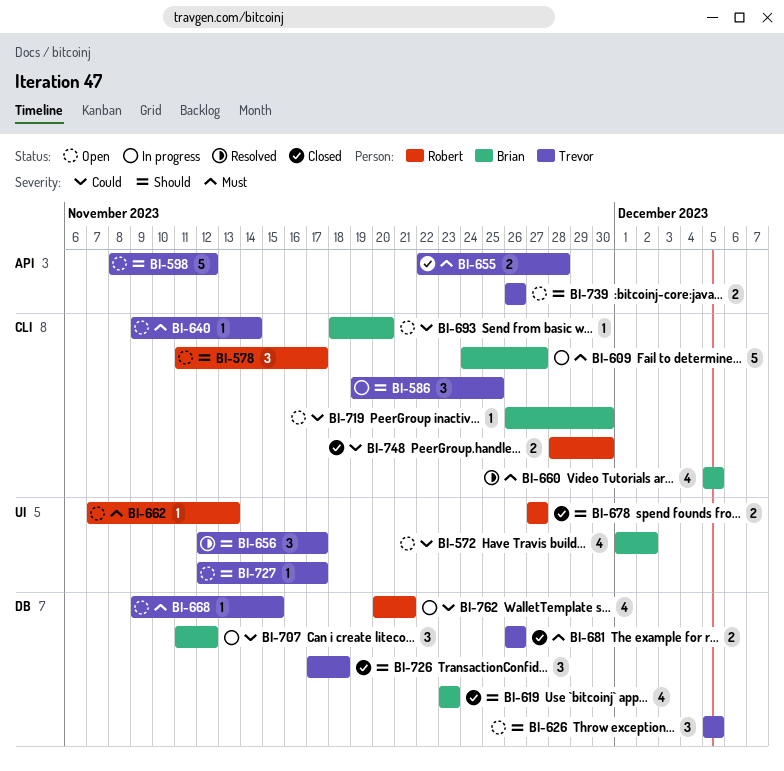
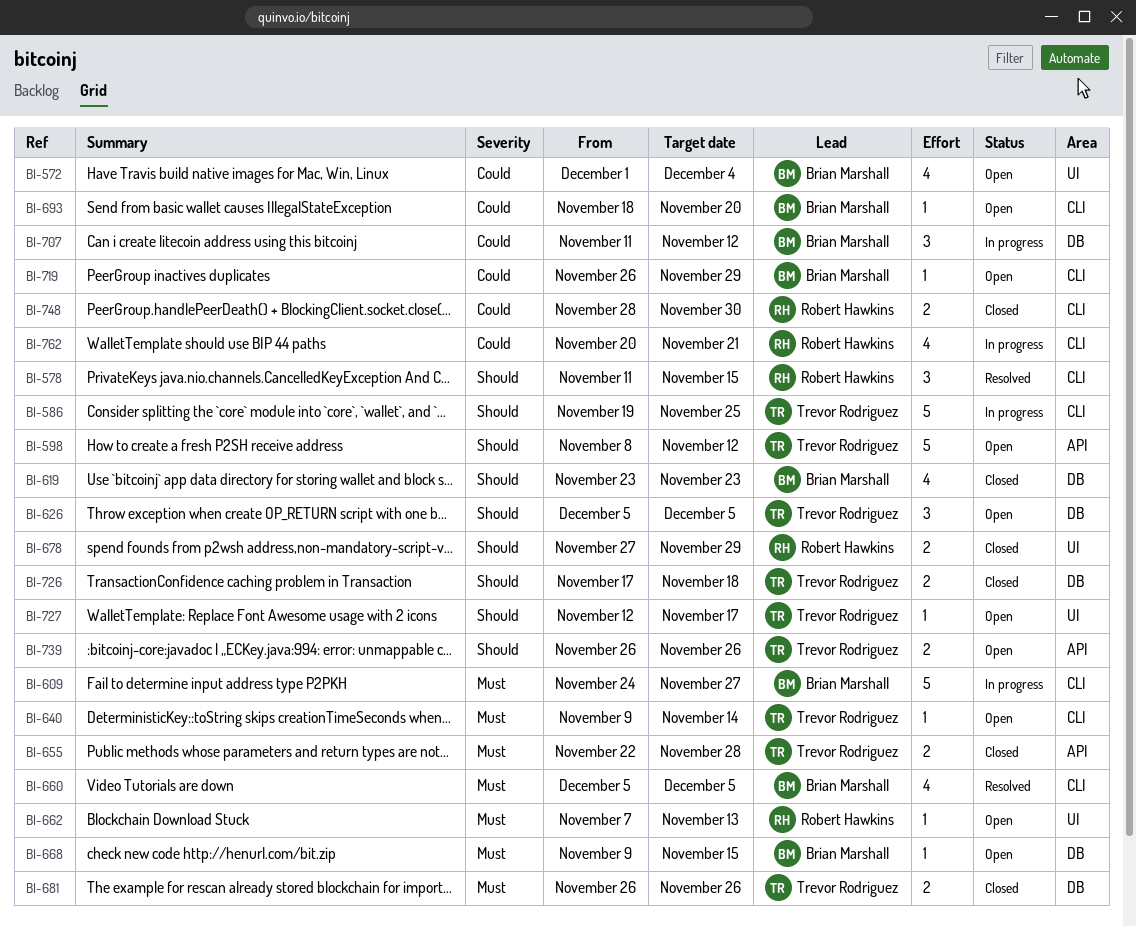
BI-572, due: Dec 2 -> Dec 4
BI-578, status: Open -> Resolved
BI-578, due: Nov 17 -> Nov 15
BI-586, estimate: 3 -> 5
BI-656: present -> none
BI-668, owner: Trevor Rodriguez -> Brian Marshall
BI-678, due: Nov 27 -> Nov 29
BI-719, due: Nov 30 -> Nov 29
BI-726, estimate: 3 -> 2
BI-762, label: DB -> CLI

